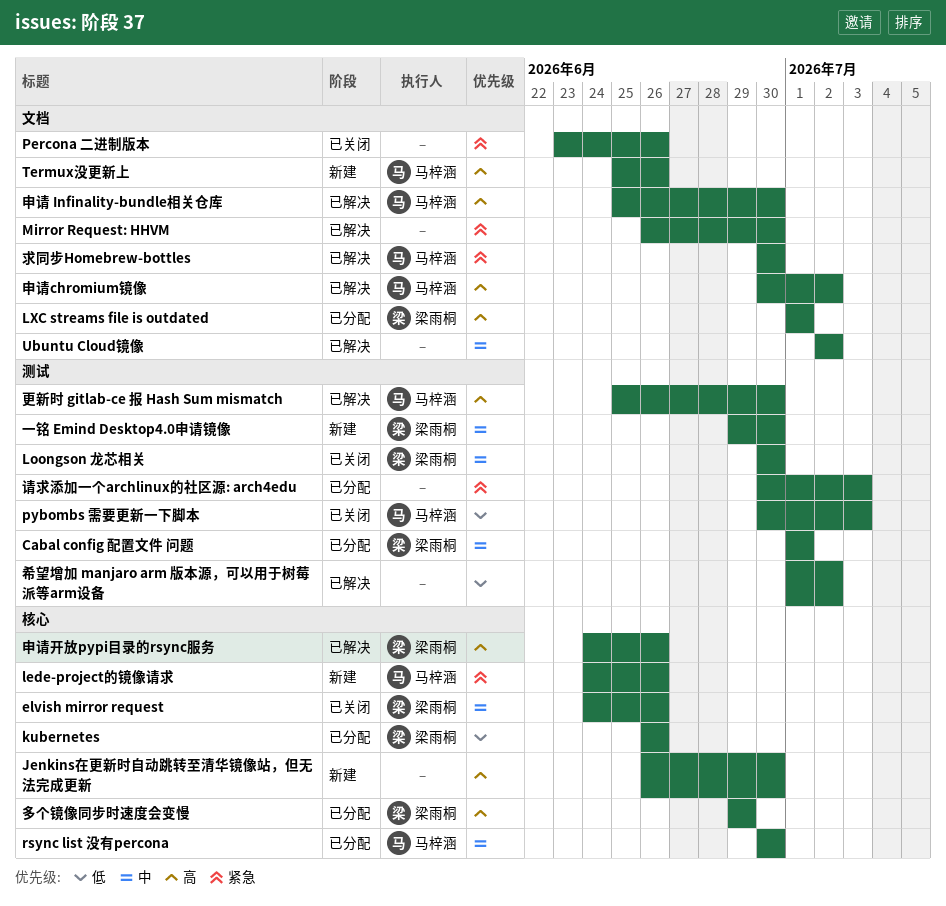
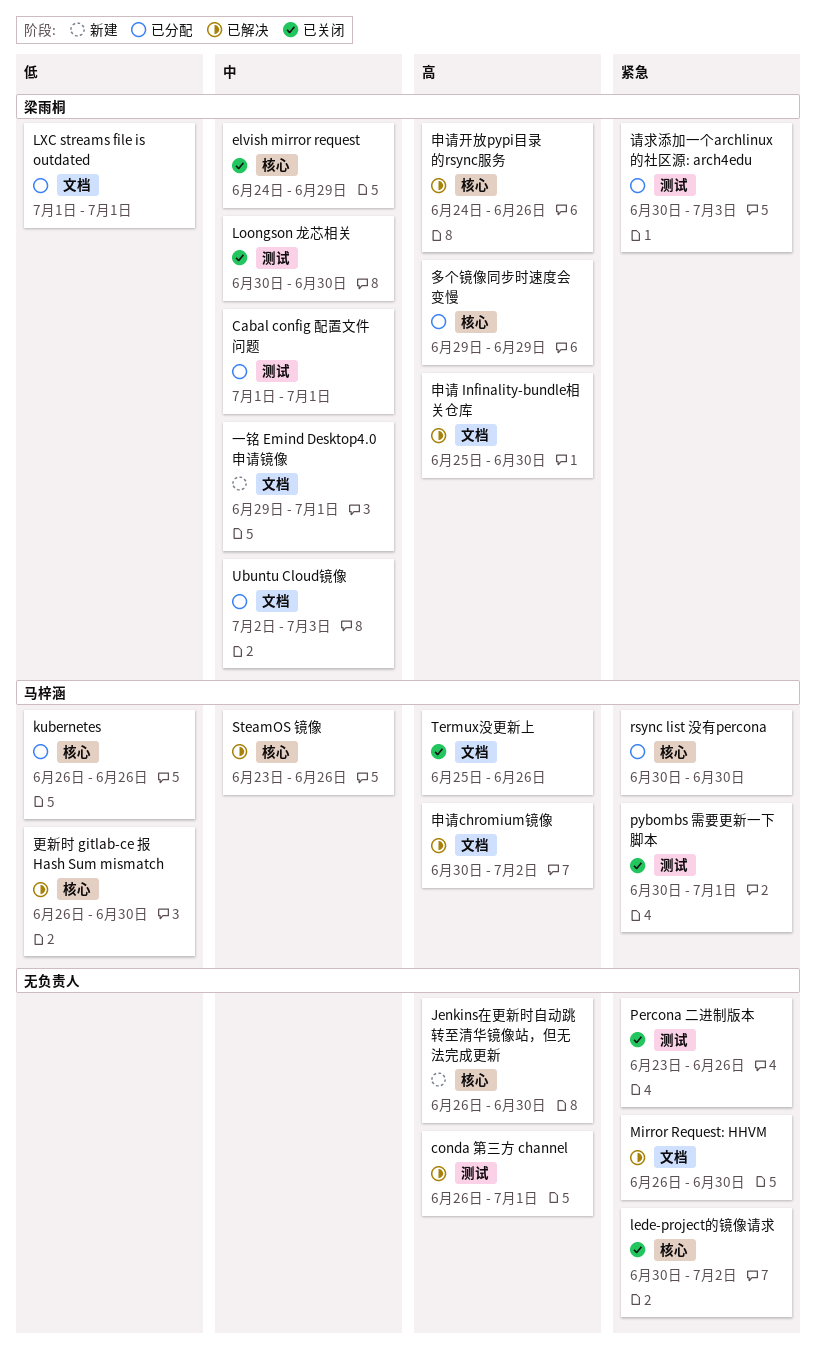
conda 第三方 channel: none -> present
elvish mirror request, due: Jun 26 -> Jun 29
kubernetes, owner: 梁雨桐 -> 马梓涵
lede-project的镜像请求, status: 新建 -> 已关闭
lede-project的镜像请求, owner: 马梓涵 -> none
lede-project的镜像请求, start: Jun 24 -> Jun 30
lede-project的镜像请求, due: Jun 26 -> Jul 2
LXC streams file is outdated, priority: 高 -> 低
Percona 二进制版本, label: 文档 -> 测试
pybombs 需要更新一下脚本, priority: 低 -> 紧急
pybombs 需要更新一下脚本, due: Jul 3 -> Jul 1
rsync list 没有percona, priority: 中 -> 紧急
SteamOS 镜像: none -> present
Termux没更新上, status: 新建 -> 已关闭
Ubuntu Cloud镜像, status: 已解决 -> 已分配
Ubuntu Cloud镜像, owner: none -> 梁雨桐
Ubuntu Cloud镜像, due: Jul 2 -> Jul 3
一铭 Emind Desktop4.0申请镜像, label: 测试 -> 文档
一铭 Emind Desktop4.0申请镜像, due: Jun 30 -> Jul 1
希望增加 manjaro arm 版本源，可以用于树莓派等arm设备: present -> none
更新时 gitlab-ce 报 Hash Sum mismatch, priority: 高 -> 低
更新时 gitlab-ce 报 Hash Sum mismatch, label: 测试 -> 核心
更新时 gitlab-ce 报 Hash Sum mismatch, start: Jun 25 -> Jun 26
求同步Homebrew-bottles: present -> none
申请 Infinality-bundle相关仓库, owner: 马梓涵 -> 梁雨桐
请求添加一个archlinux的社区源: arch4edu, owner: none -> 梁雨桐

